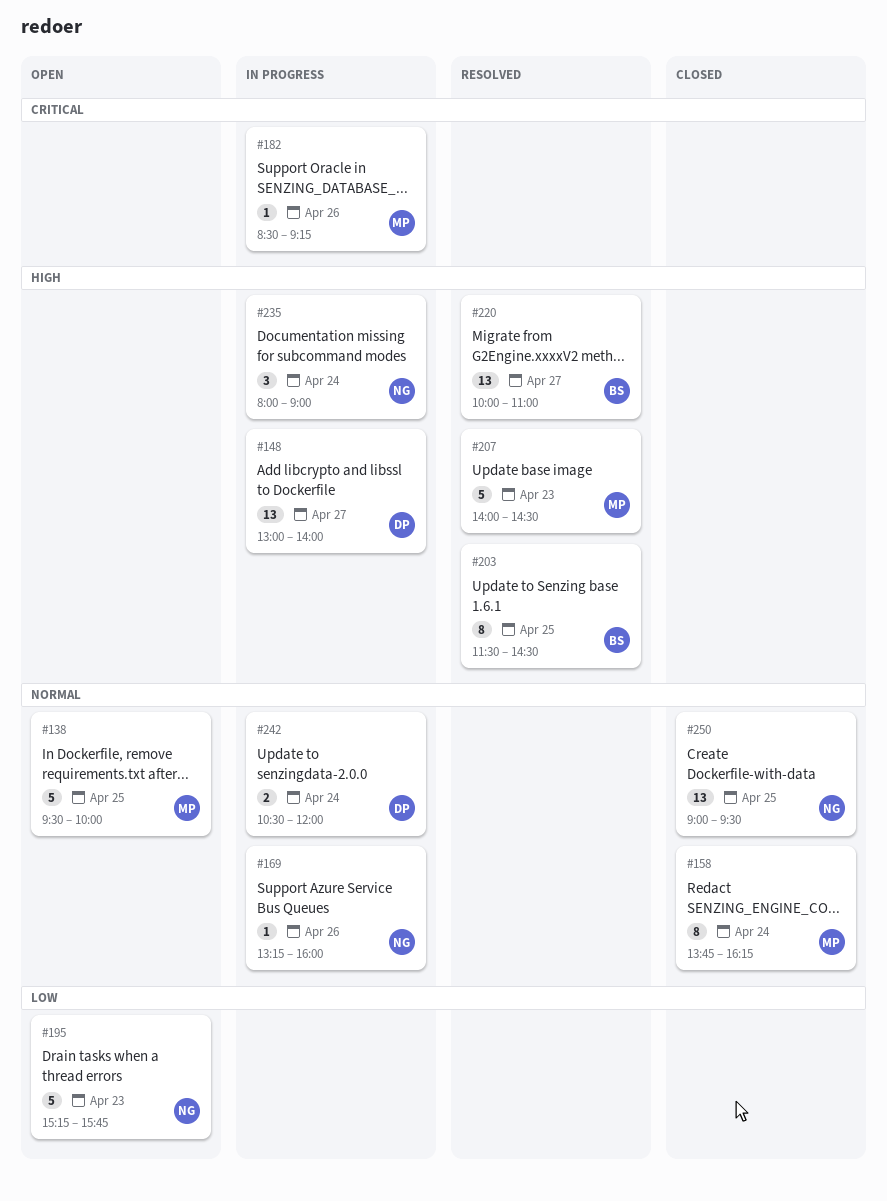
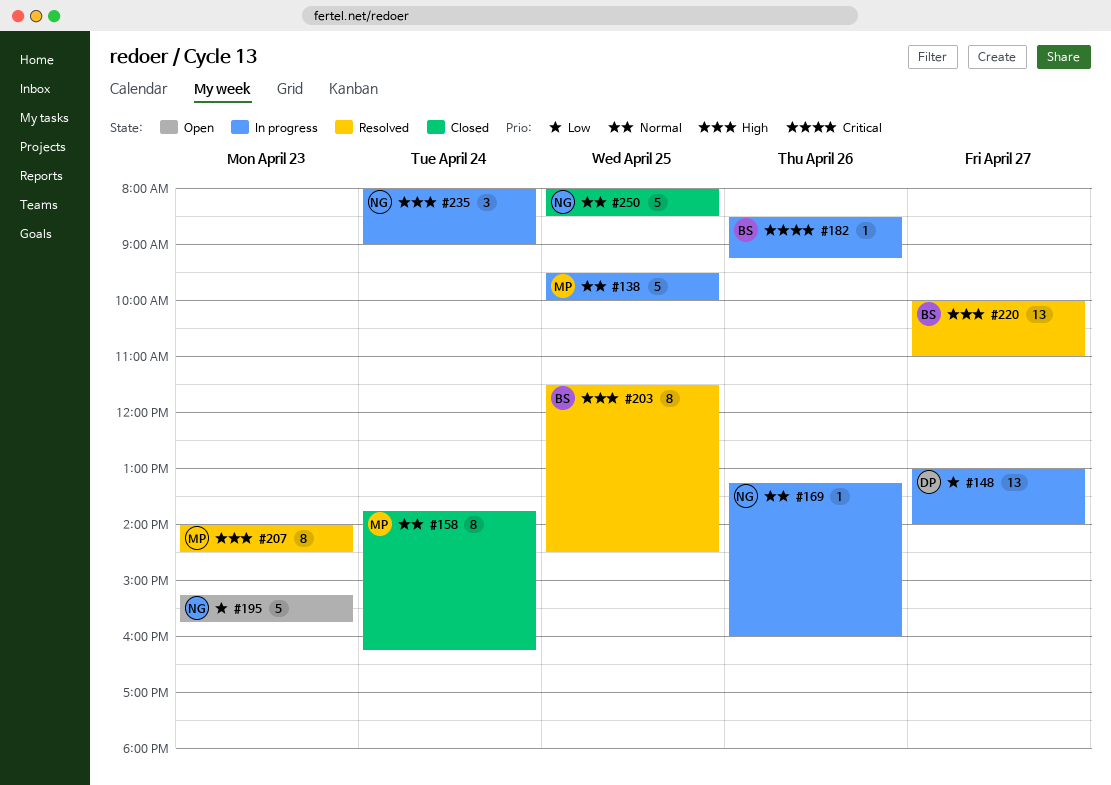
#138, status: Open -> In progress
#148, priority: High -> Low
#182, owner: MP -> BS
#207, estimate: 5 -> 8
#242: present -> none
#250, estimate: 13 -> 5
#250, begins: 09:00 -> 08:00
#250, ends: 09:30 -> 08:30

